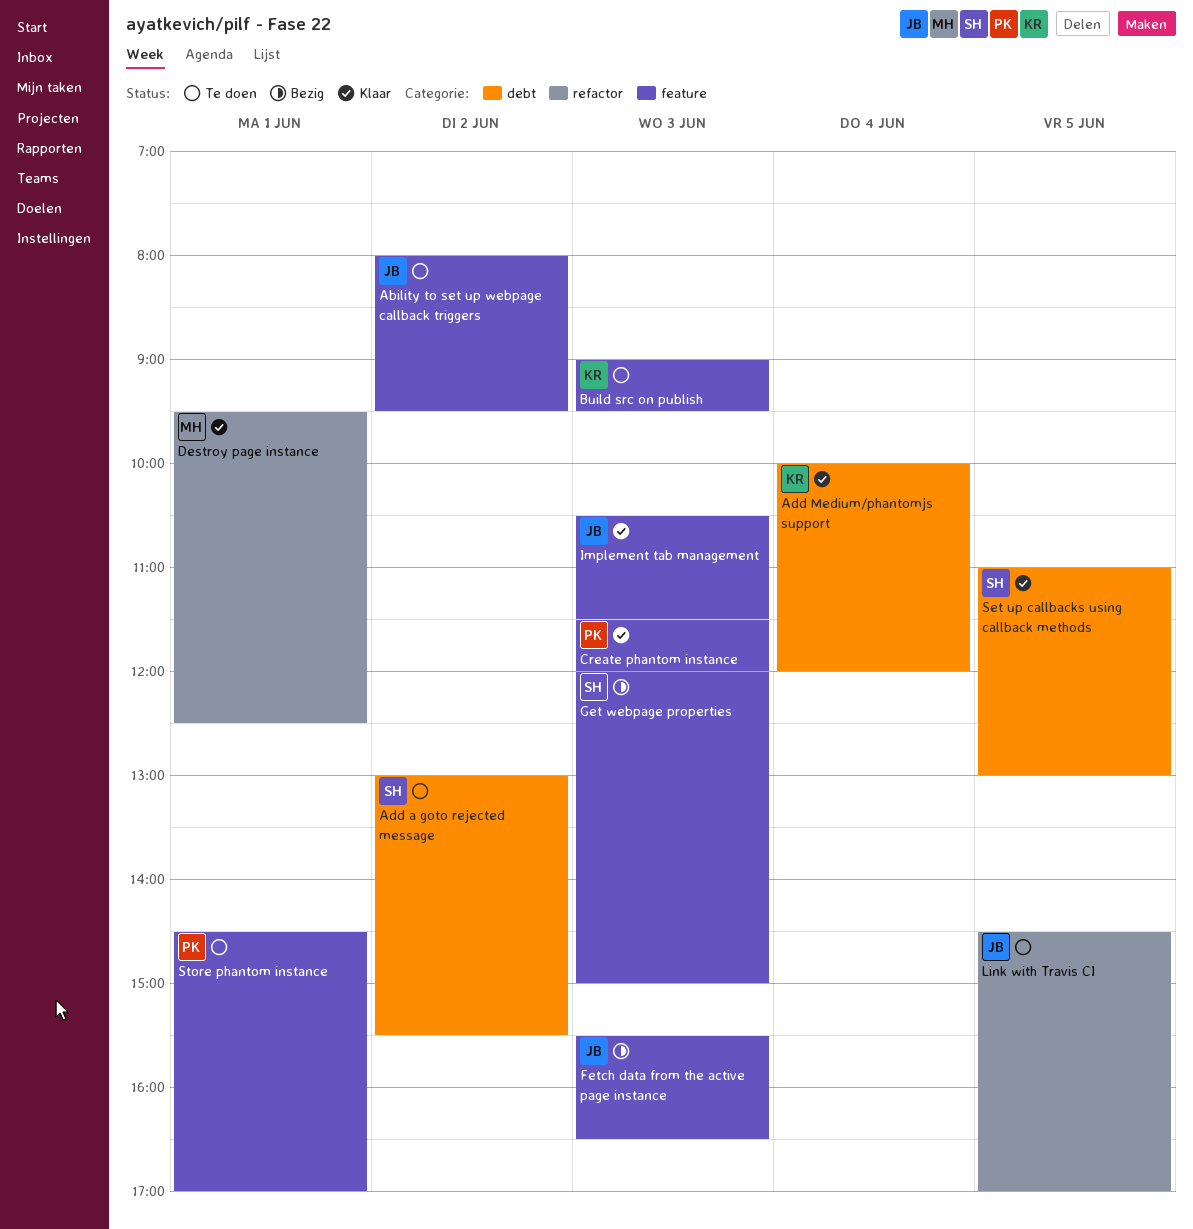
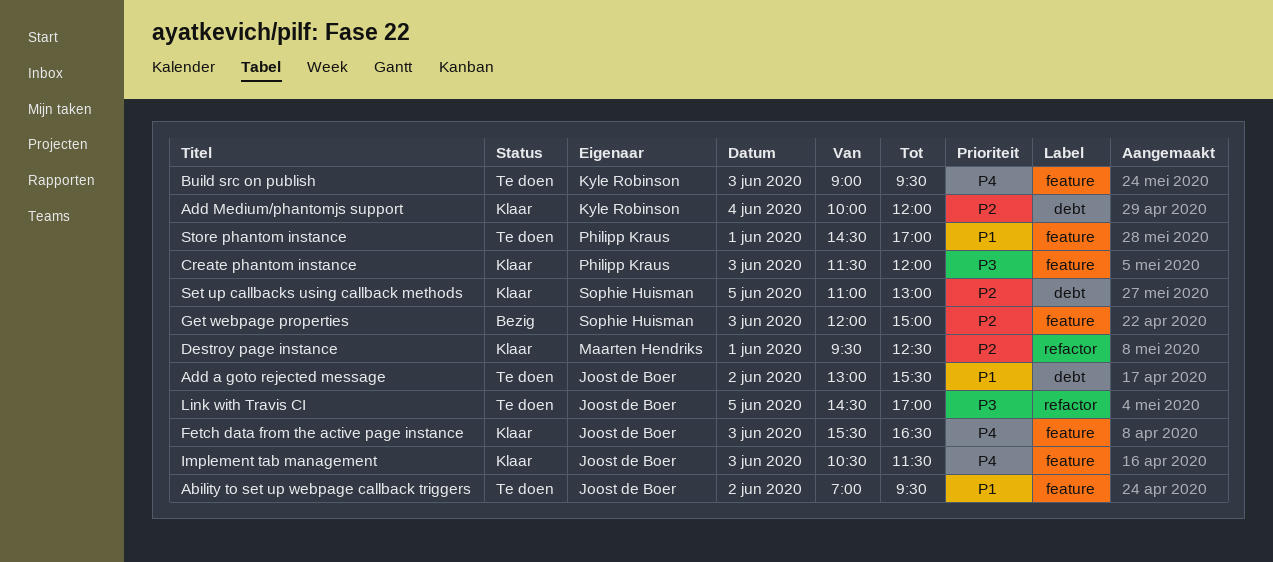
Ability to set up webpage callback triggers, begins: 08:00 -> 07:00
Add a goto rejected message, owner: Sophie Huisman -> Joost de Boer
Fetch data from the active page instance, status: Bezig -> Klaar

